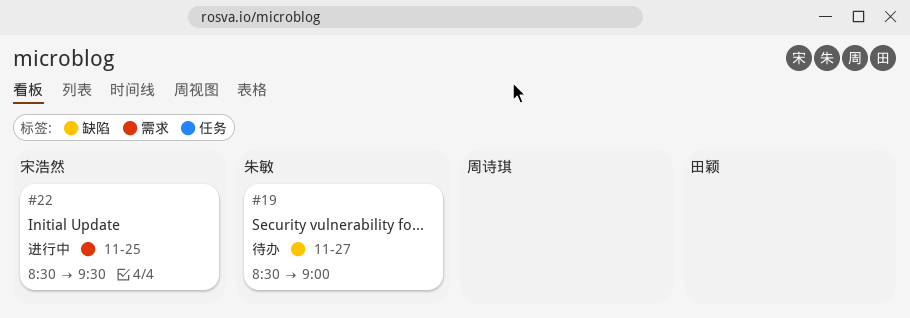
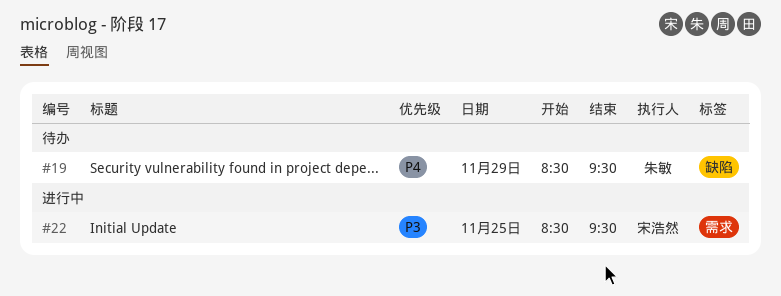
#19, day: Nov 27 -> Nov 29
#19, ends: 09:00 -> 09:30

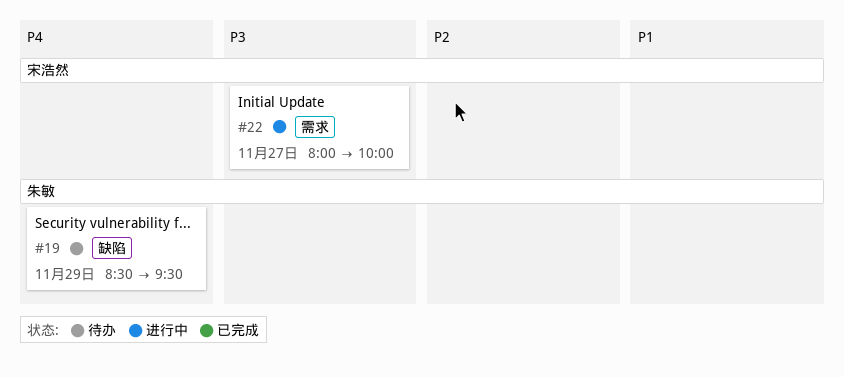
#22, day: Nov 25 -> Nov 27
#22, begins: 08:30 -> 08:00
#22, ends: 09:30 -> 10:00

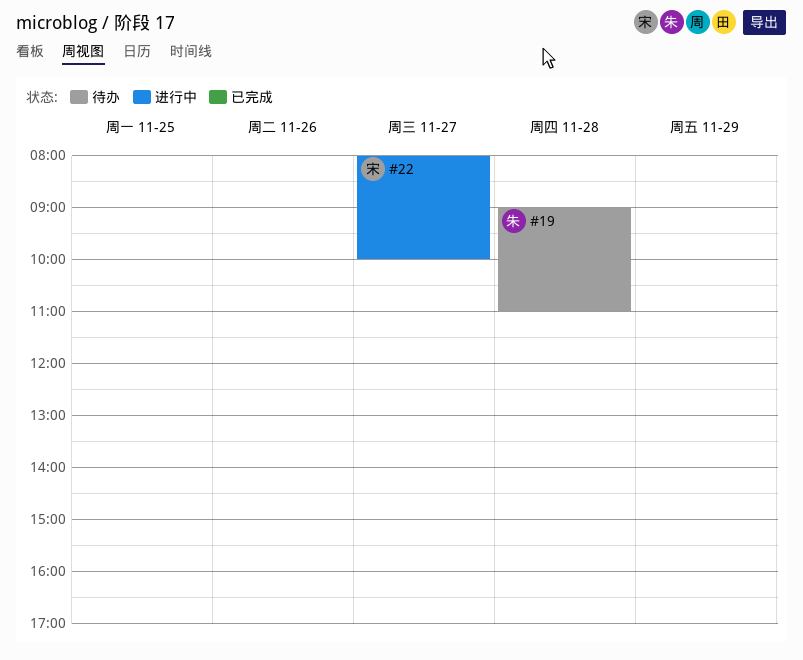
#19, day: Nov 29 -> Nov 28
#19, begins: 08:30 -> 09:00
#19, ends: 09:30 -> 11:00

